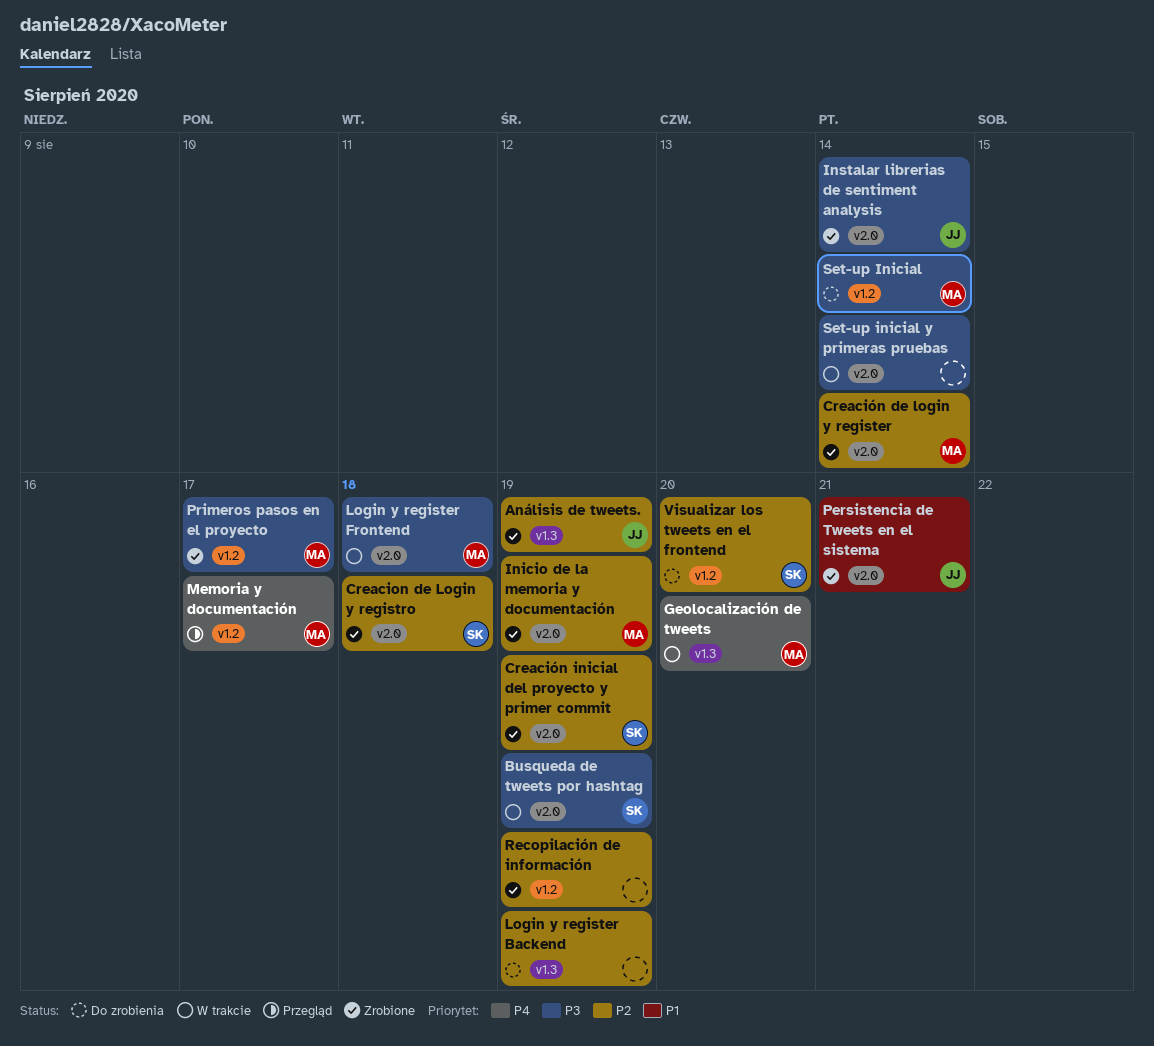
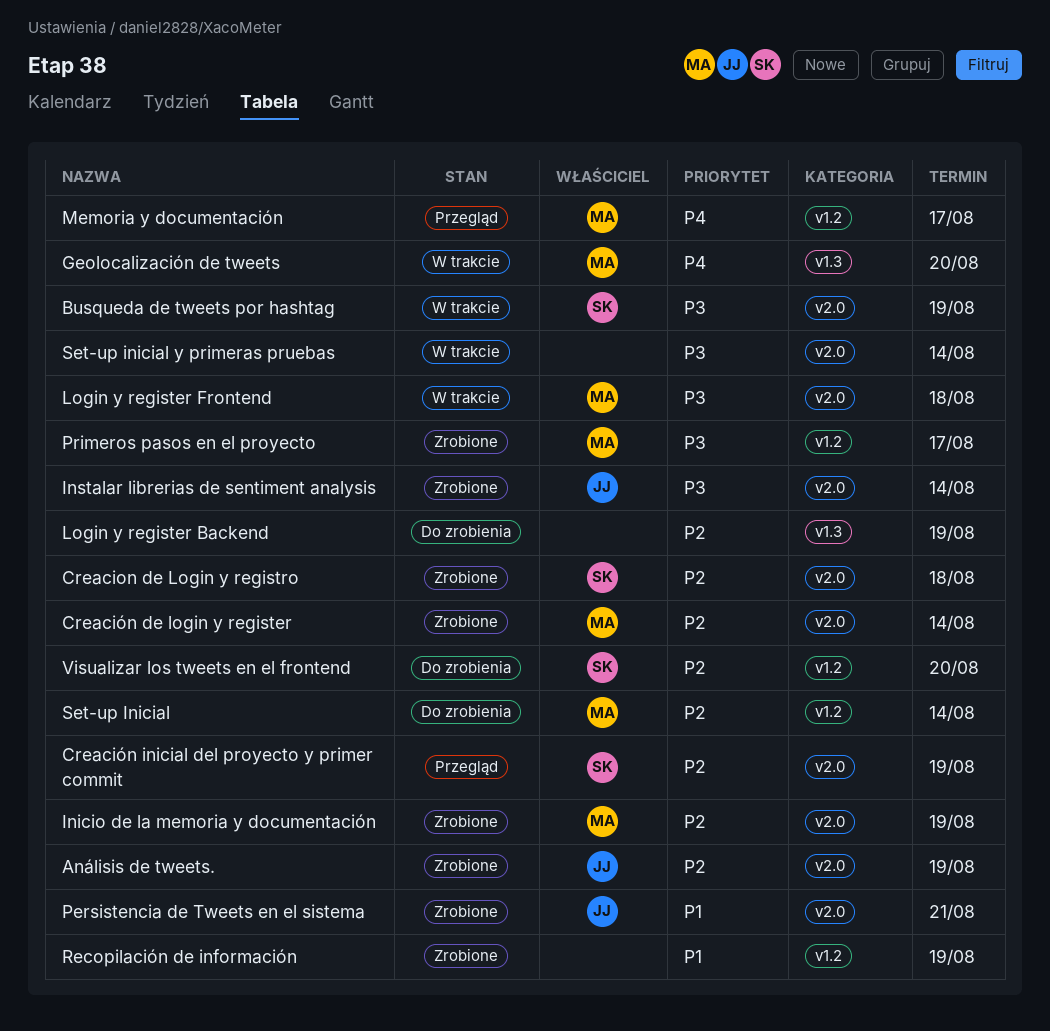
Análisis de tweets., label: v1.3 -> v2.0
Creación inicial del proyecto y primer commit, status: Zrobione -> Przegląd
Recopilación de información, priority: P2 -> P1
Set-up Inicial, priority: P3 -> P2

